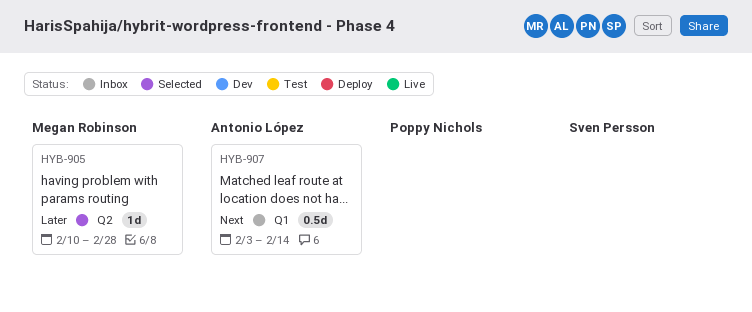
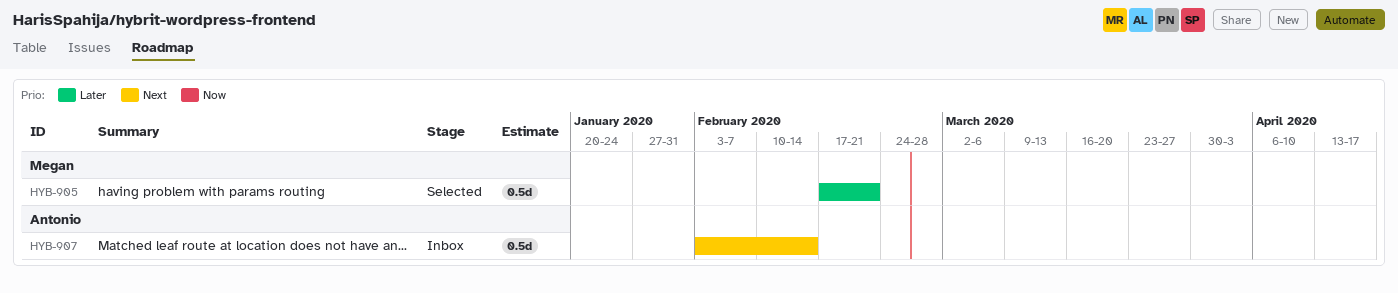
HYB-905, estimate: 1d -> 0.5d
HYB-905, start: Feb 10 -> Feb 17
HYB-905, due: Feb 28 -> Feb 21

